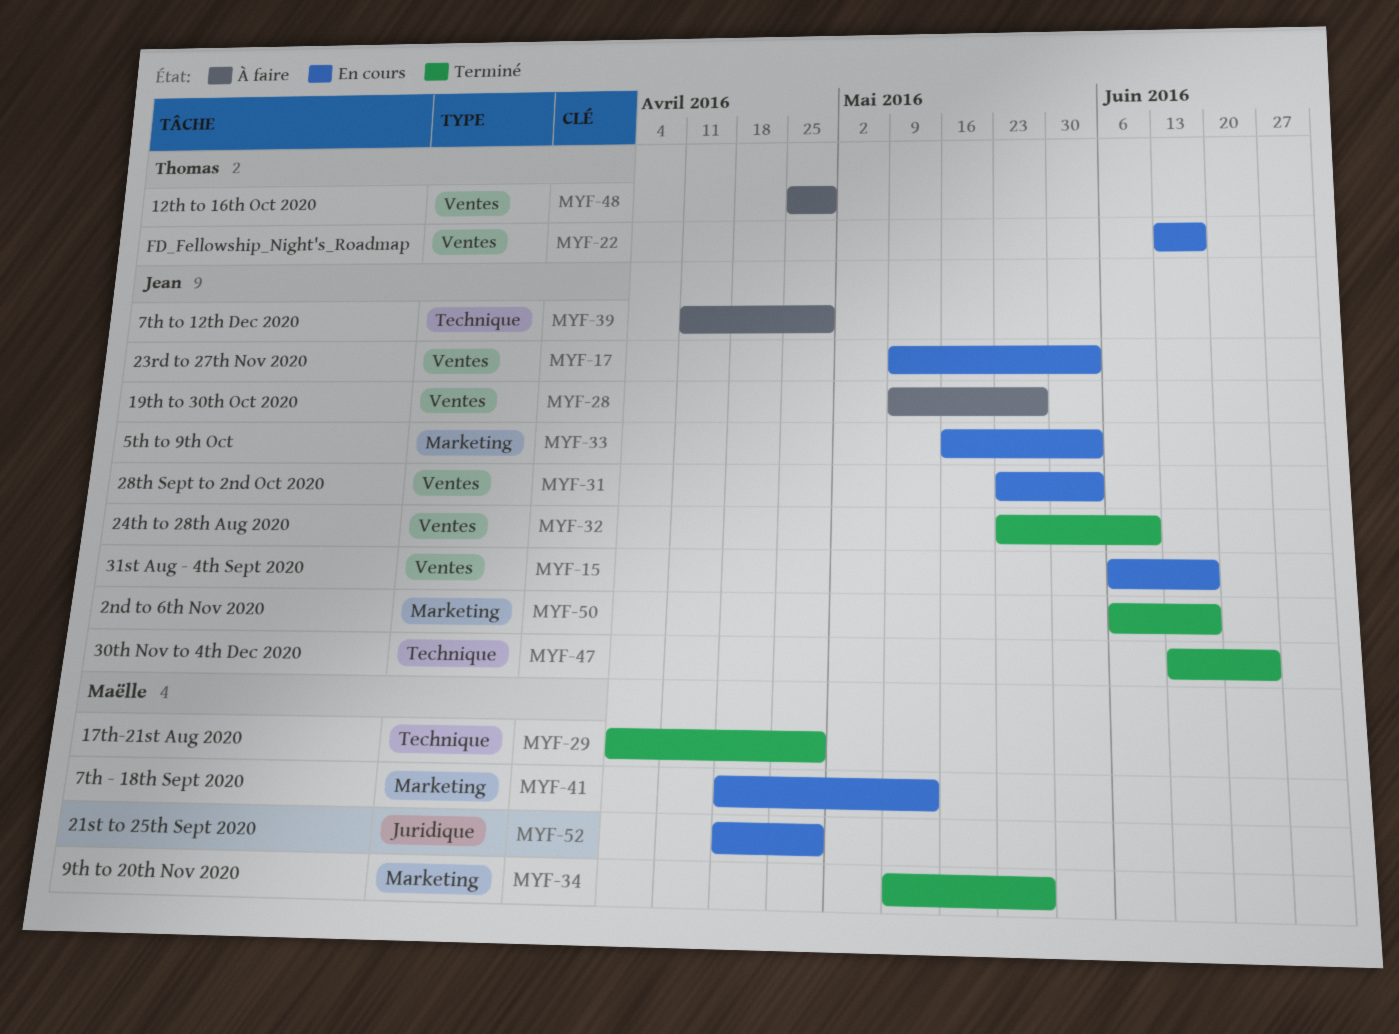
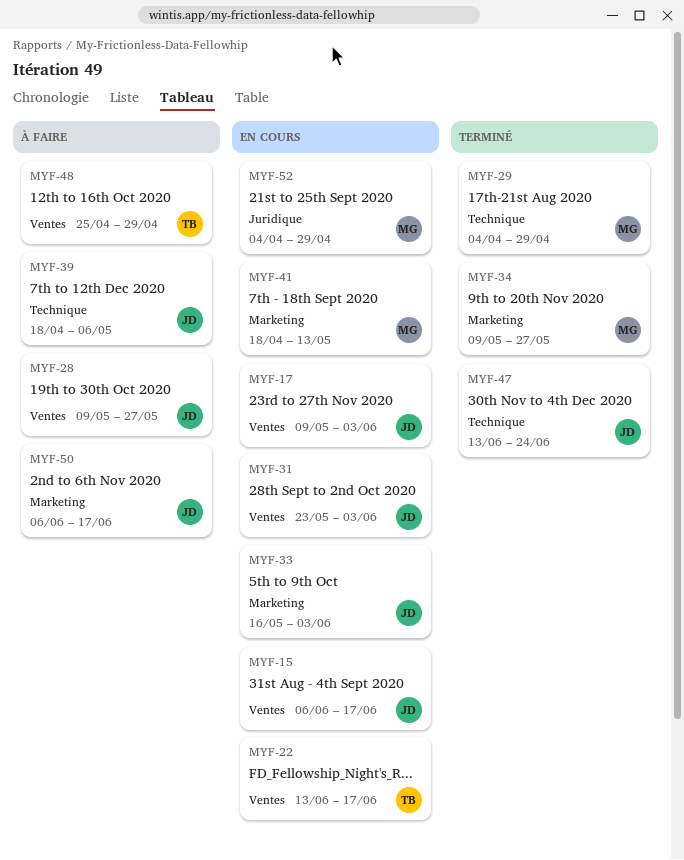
MYF-32: present -> none
MYF-39, start: Apr 11 -> Apr 18
MYF-39, due: Apr 29 -> May 6
MYF-50, status: Terminé -> À faire
MYF-52, start: Apr 18 -> Apr 4

